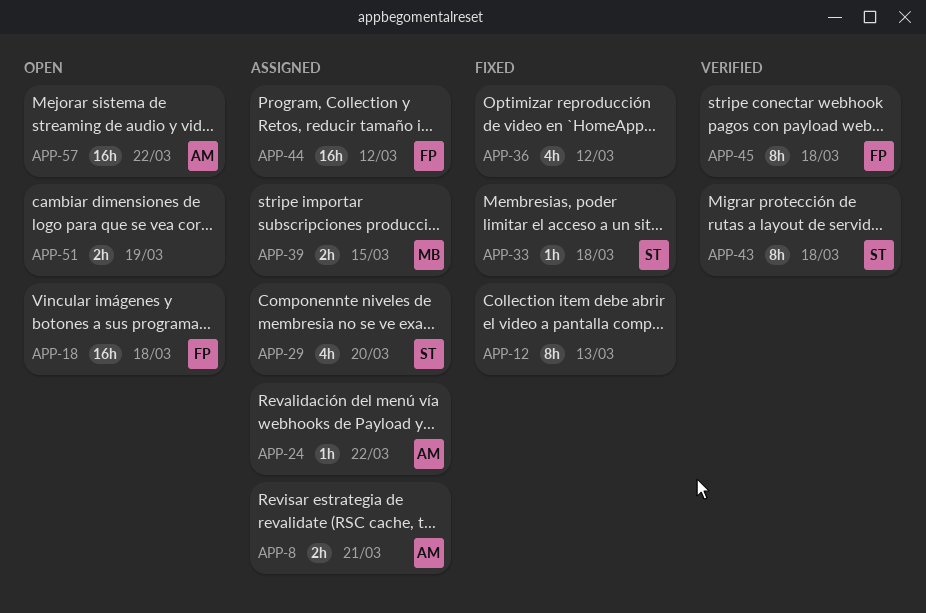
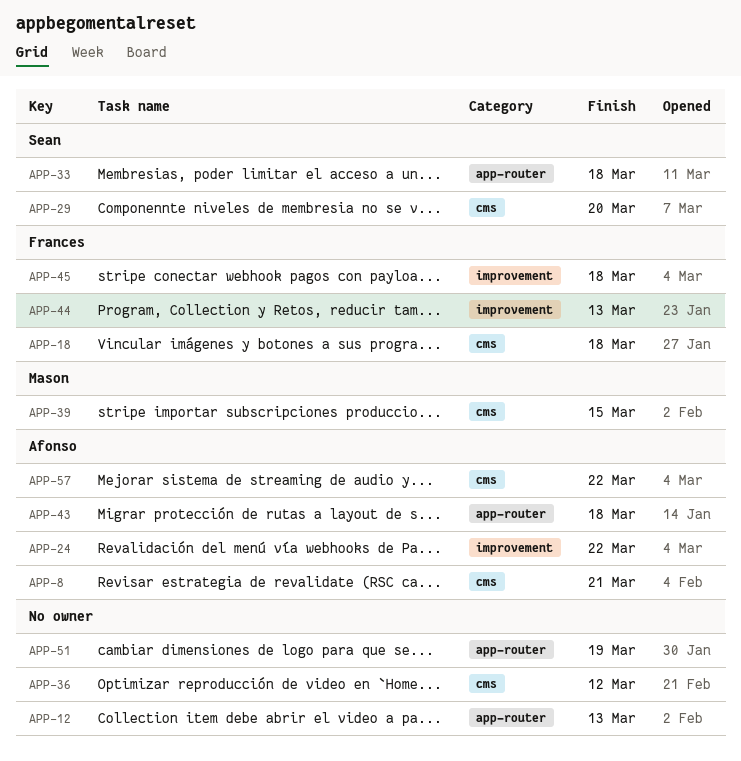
APP-43, owner: Sean -> Afonso
APP-44, due: Mar 12 -> Mar 13

